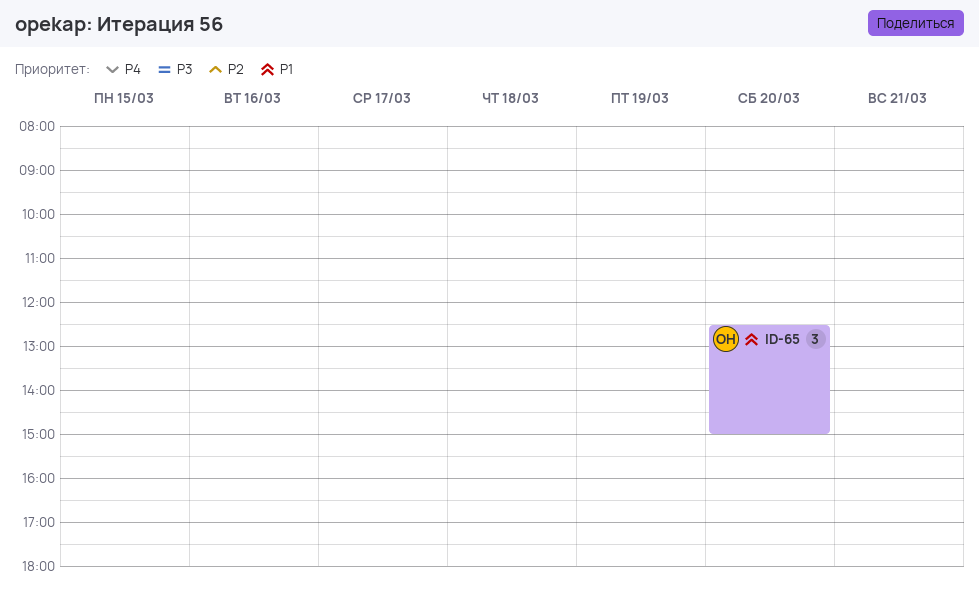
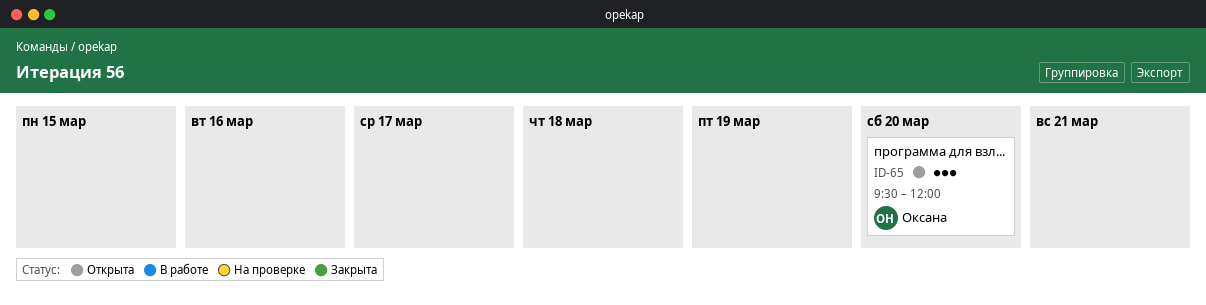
ID-65, begins: 12:30 -> 09:30
ID-65, ends: 15:00 -> 12:00

